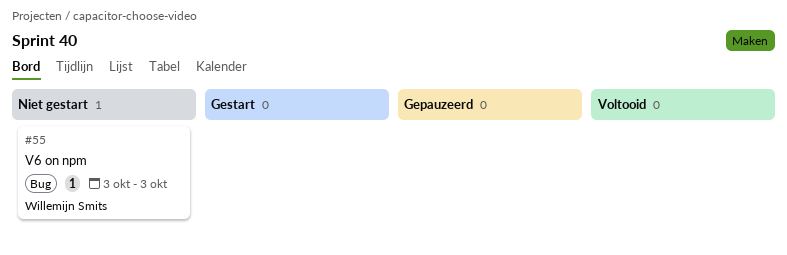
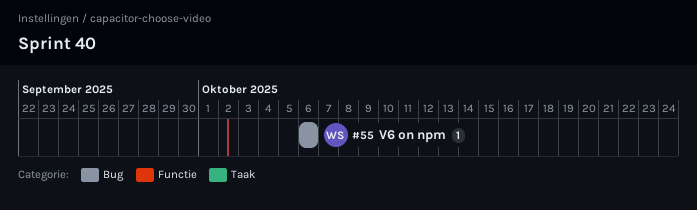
#55, start: Oct 3 -> Oct 6
#55, due: Oct 3 -> Oct 6

